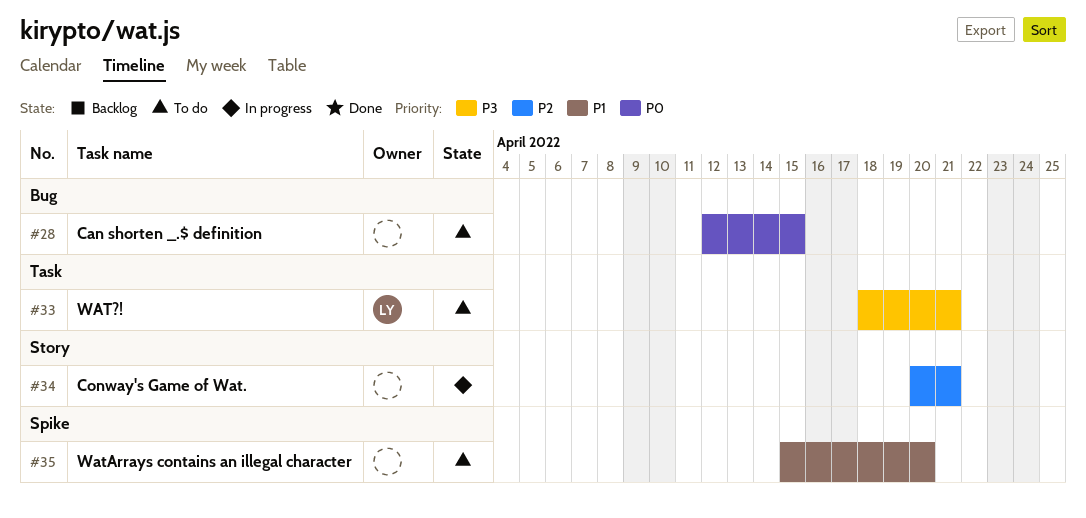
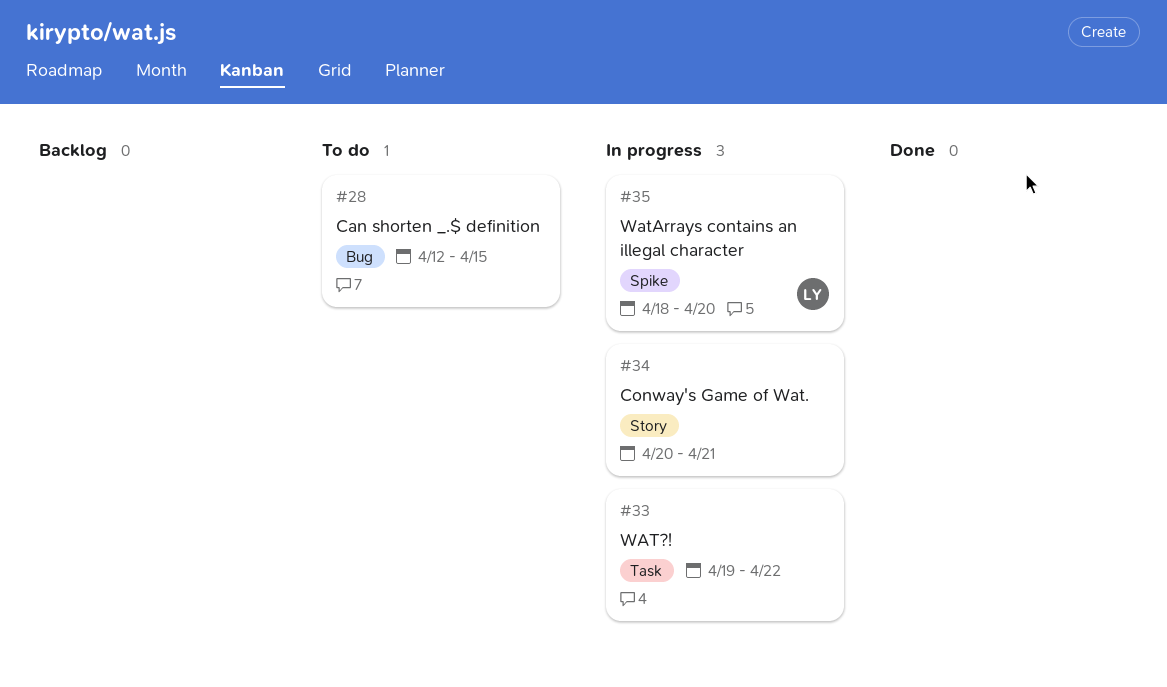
#33, status: To do -> In progress
#33, owner: LY -> none
#33, start: Apr 18 -> Apr 19
#33, due: Apr 21 -> Apr 22
#35, status: To do -> In progress
#35, owner: none -> LY
#35, start: Apr 15 -> Apr 18

